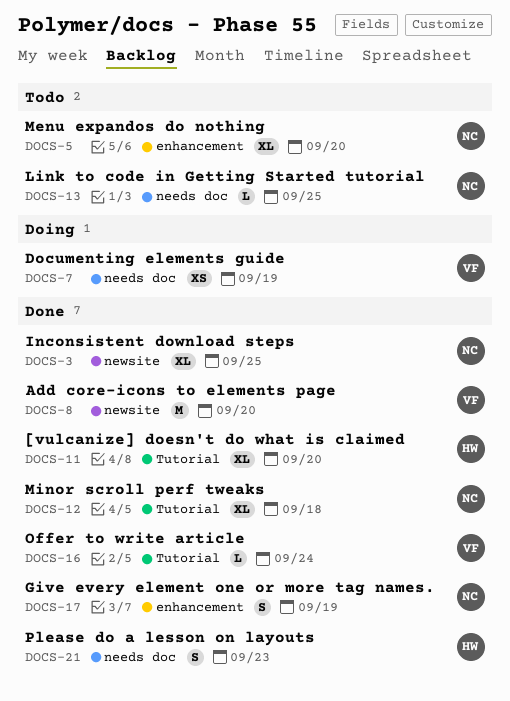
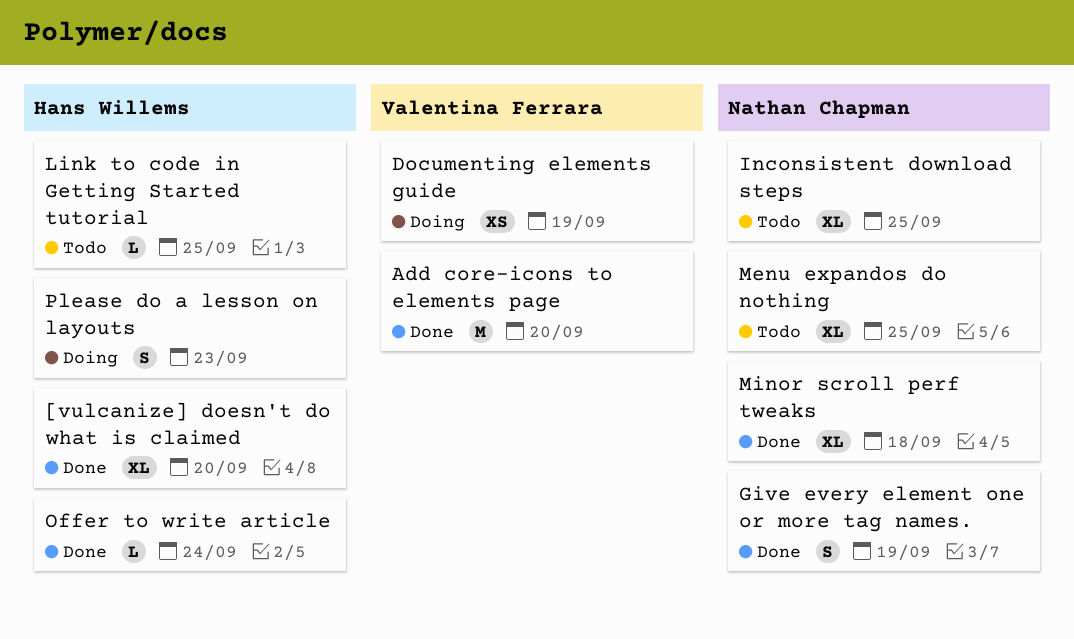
Inconsistent download steps, status: Done -> Todo
Link to code in Getting Started tutorial, owner: Nathan Chapman -> Hans Willems
Menu expandos do nothing, due: Sep 20 -> Sep 25
Offer to write article, owner: Valentina Ferrara -> Hans Willems
Please do a lesson on layouts, status: Done -> Doing

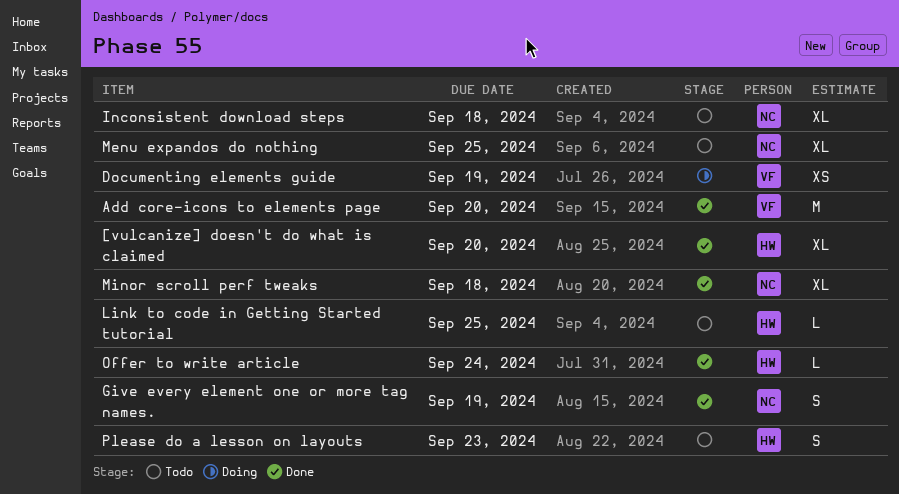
Inconsistent download steps, due: Sep 25 -> Sep 18
Please do a lesson on layouts, status: Doing -> Todo

